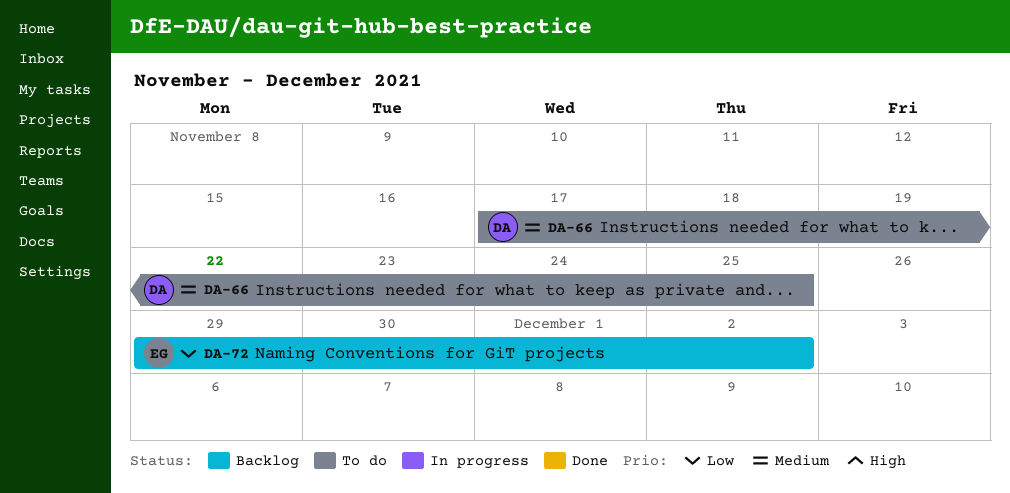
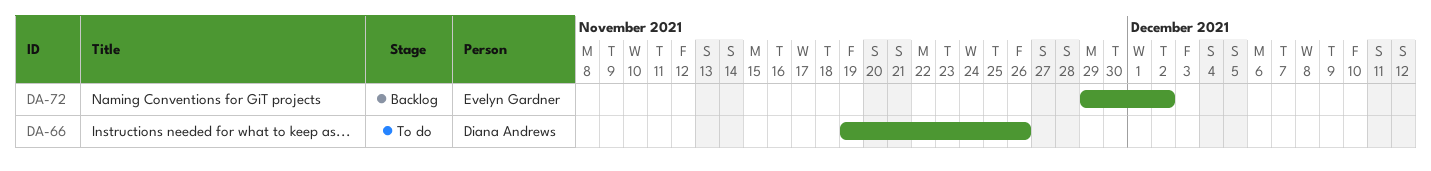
DA-66, start: Nov 17 -> Nov 19
DA-66, due: Nov 25 -> Nov 26

